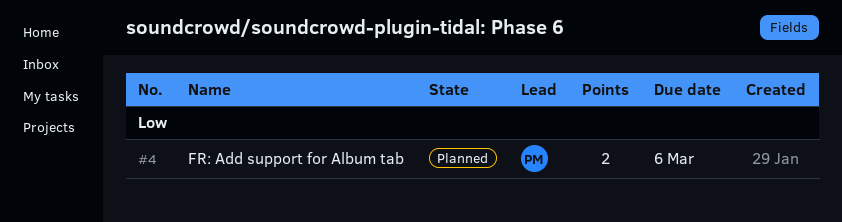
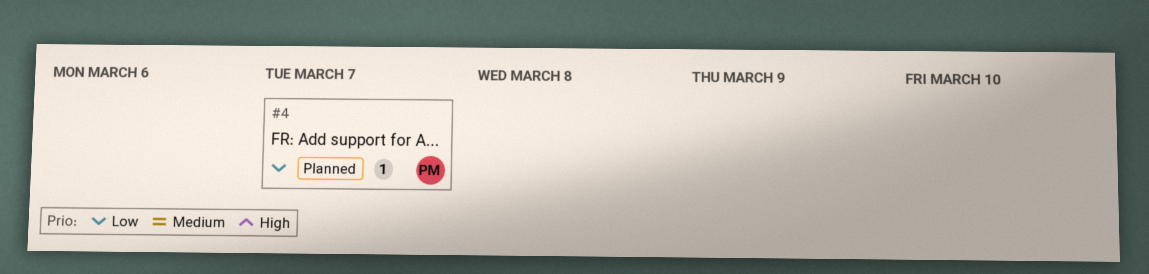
#4, estimate: 2 -> 1
#4, due: Mar 6 -> Mar 7

